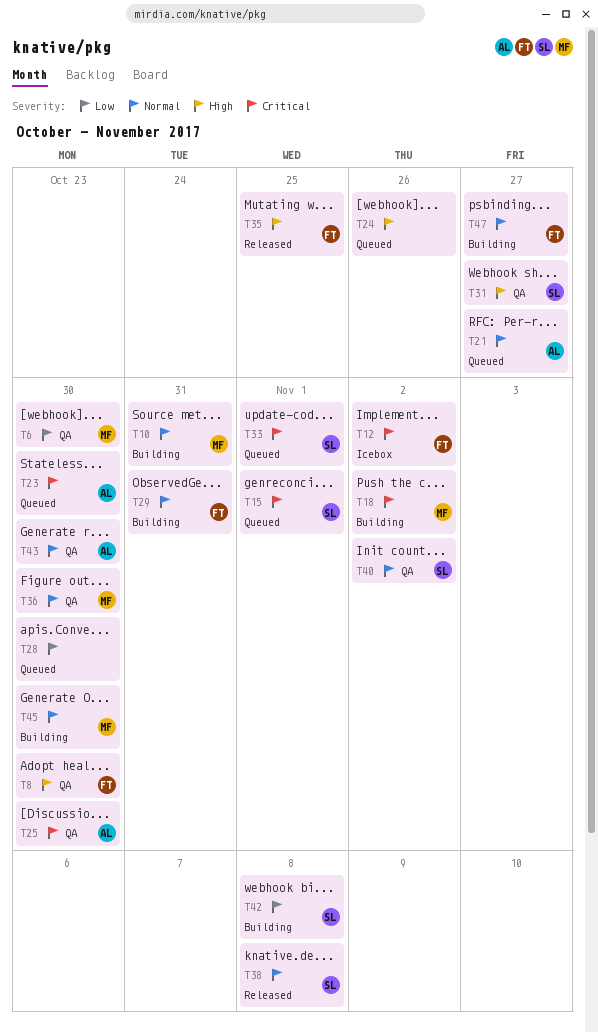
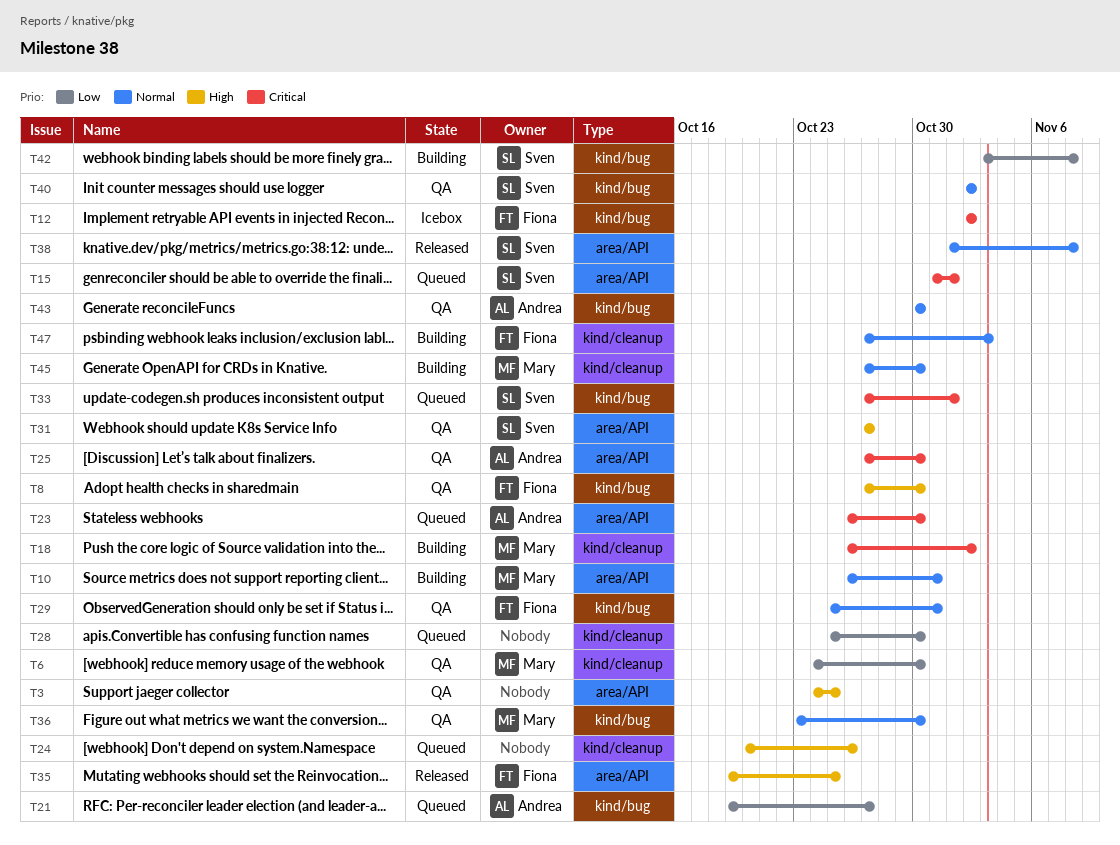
T3: none -> present
T21, priority: Normal -> Low
T29, status: Building -> QA
T47, due: Oct 27 -> Nov 3

